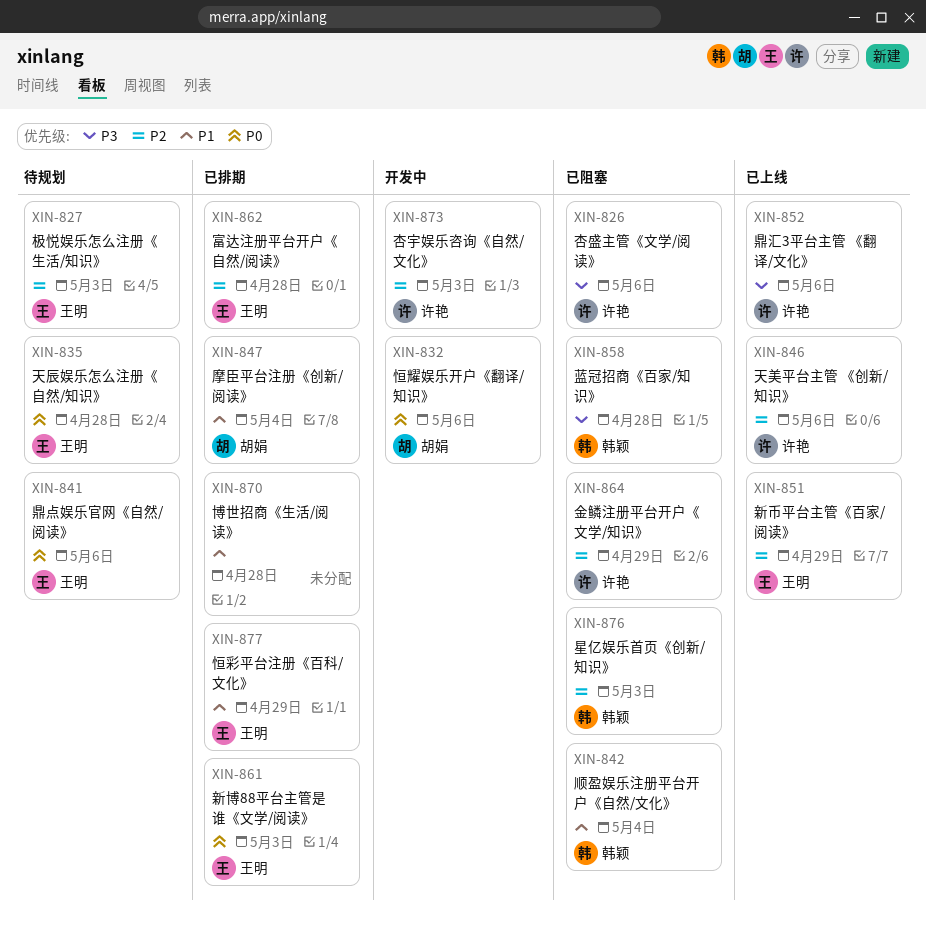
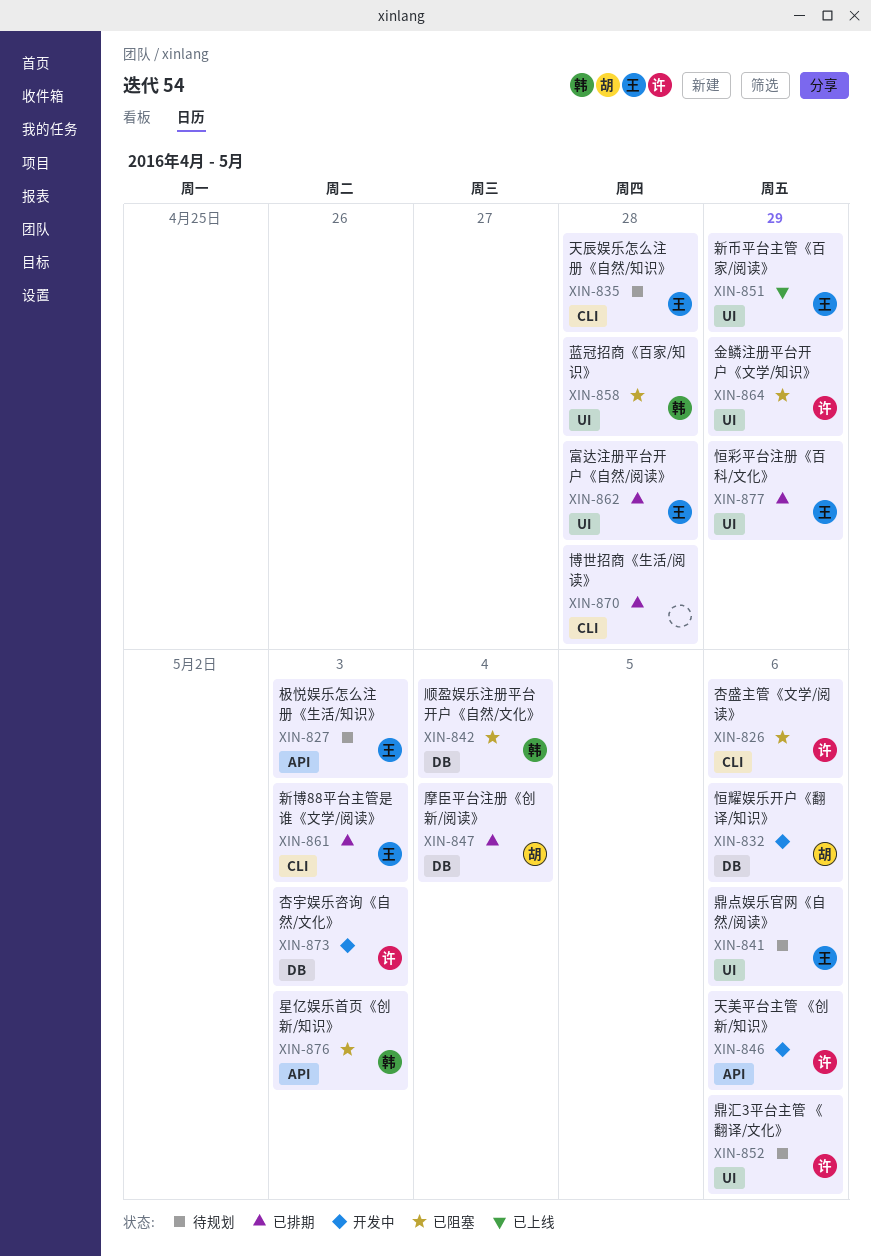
XIN-846, status: 已上线 -> 开发中
XIN-852, status: 已上线 -> 待规划

